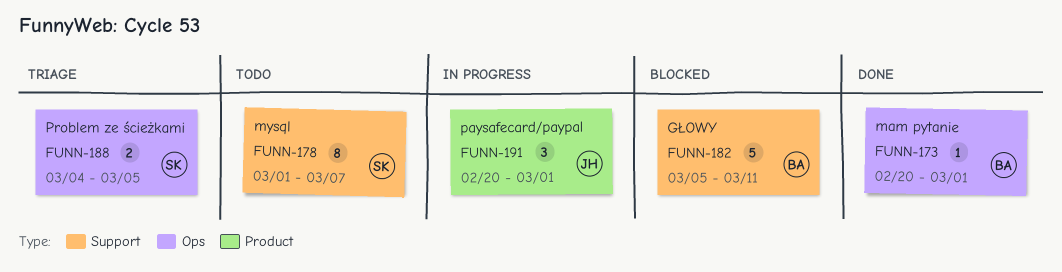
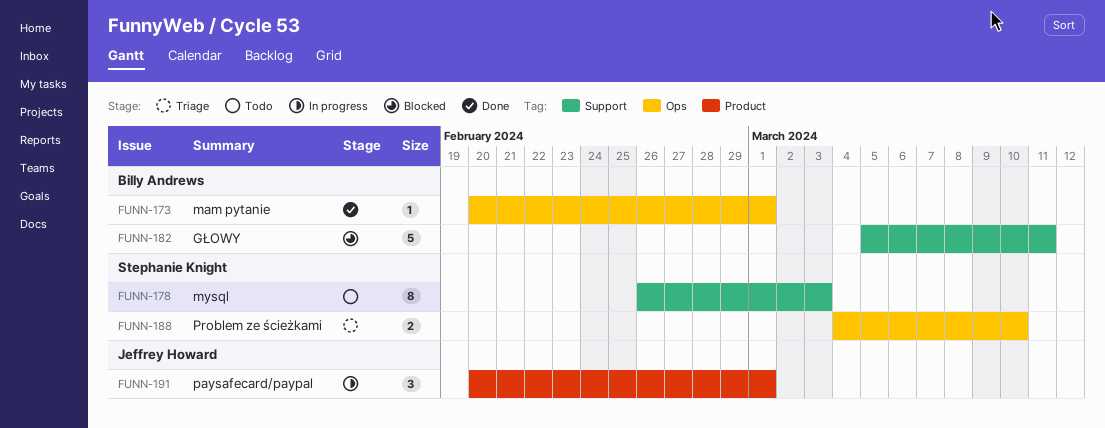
FUNN-178, start: Mar 1 -> Feb 26
FUNN-178, due: Mar 7 -> Mar 3
FUNN-188, due: Mar 5 -> Mar 10

